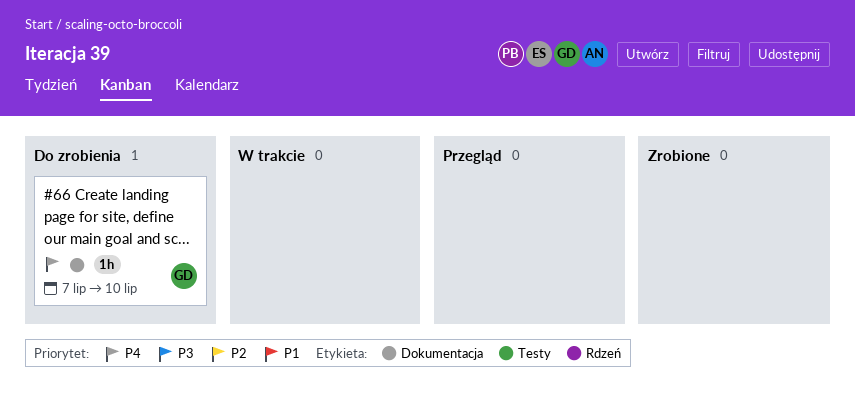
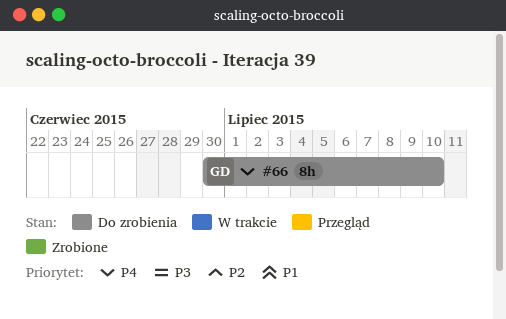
#66, estimate: 1h -> 8h
#66, start: Jul 7 -> Jun 30

